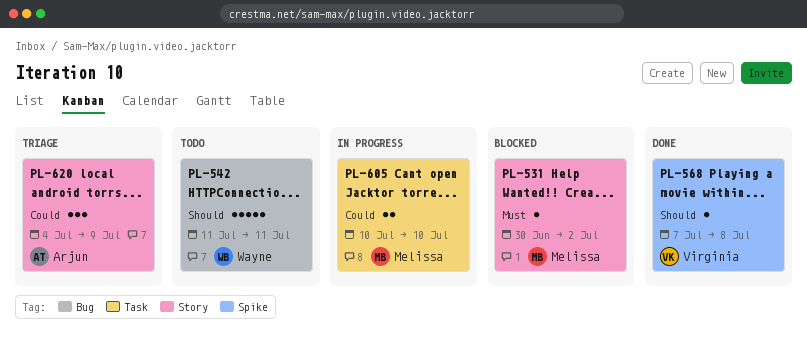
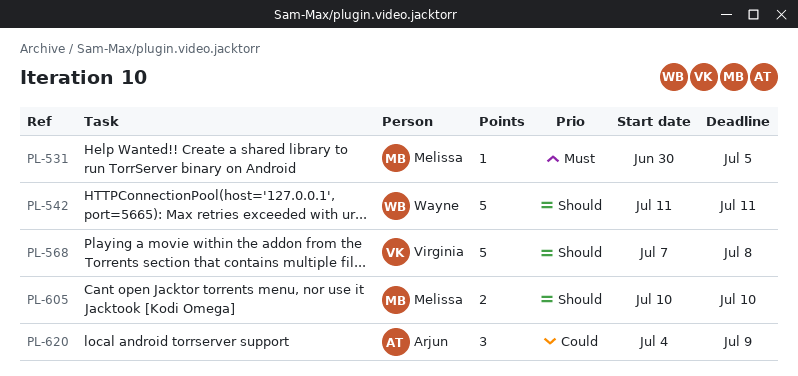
PL-531, due: Jul 2 -> Jul 5
PL-568, estimate: 1 -> 5
PL-605, priority: Could -> Should

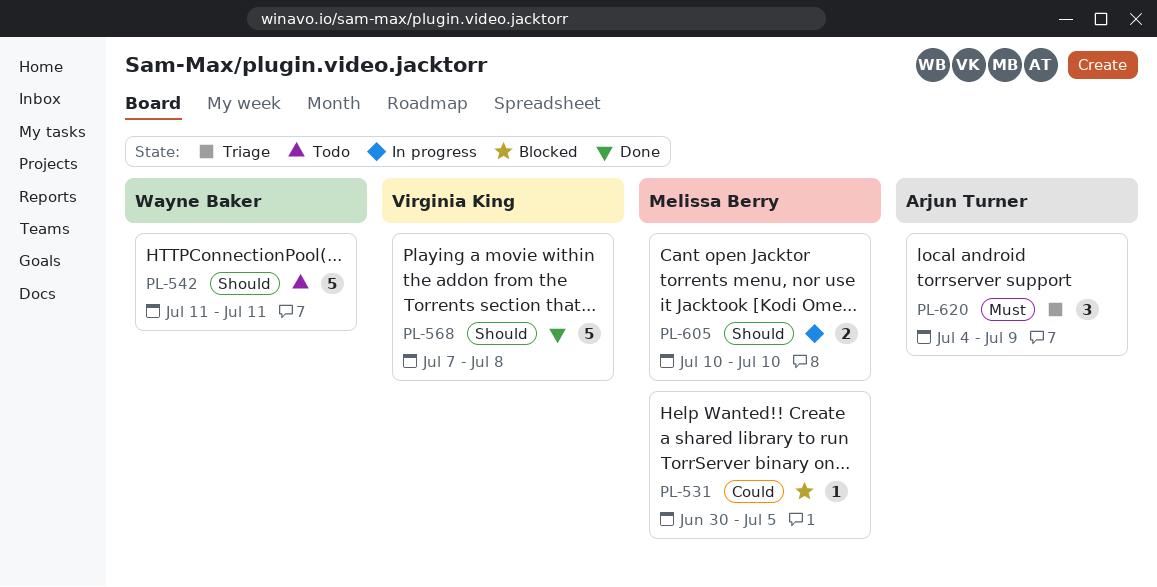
PL-531, priority: Must -> Could
PL-620, priority: Could -> Must

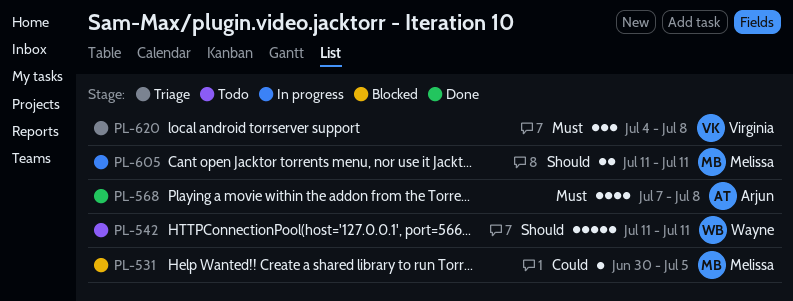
PL-568, owner: Virginia King -> Arjun Turner
PL-568, priority: Should -> Must
PL-568, estimate: 5 -> 4
PL-605, start: Jul 10 -> Jul 11
PL-605, due: Jul 10 -> Jul 11
PL-620, owner: Arjun Turner -> Virginia King
PL-620, due: Jul 9 -> Jul 8

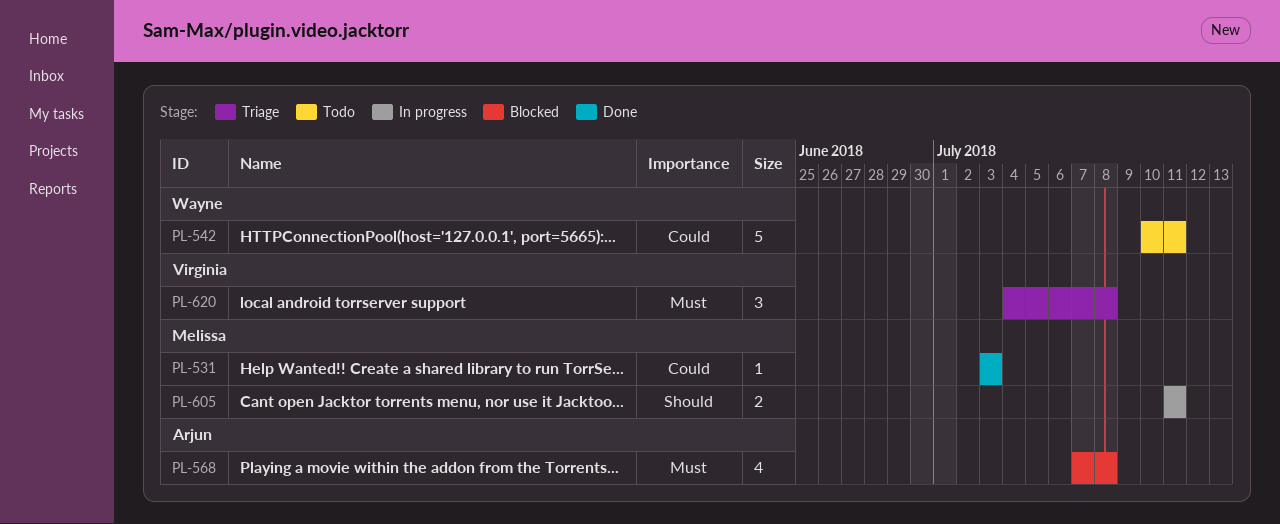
PL-531, status: Blocked -> Done
PL-531, start: Jun 30 -> Jul 3
PL-531, due: Jul 5 -> Jul 3
PL-542, priority: Should -> Could
PL-542, start: Jul 11 -> Jul 10
PL-568, status: Done -> Blocked

